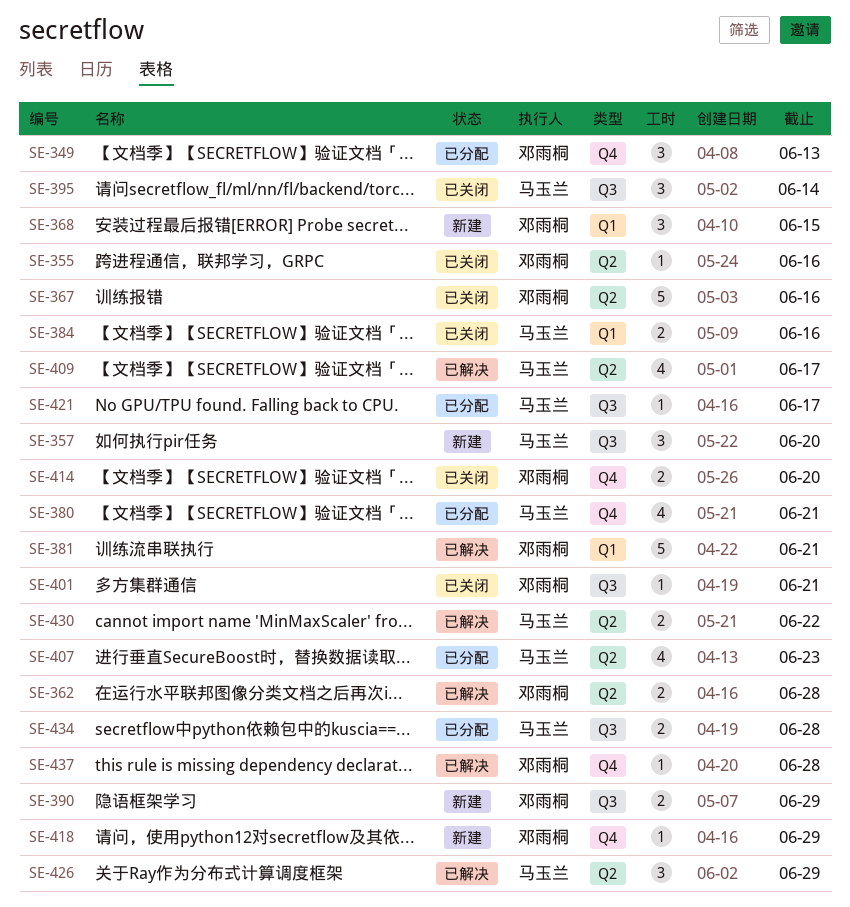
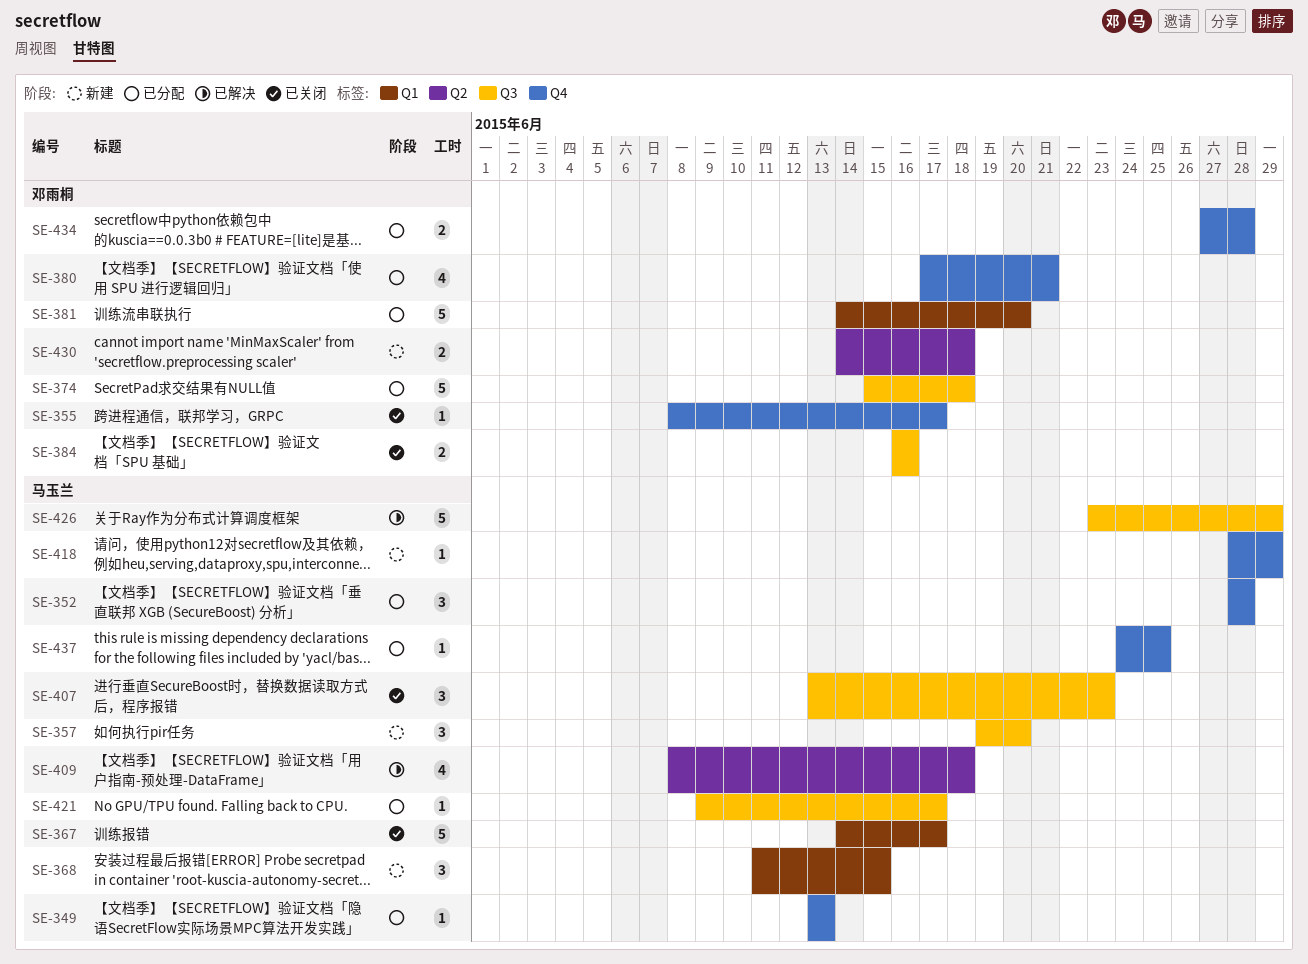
SE-349, owner: 邓雨桐 -> 马玉兰
SE-349, estimate: 3 -> 1
SE-352: none -> present
SE-355, label: Q2 -> Q4
SE-355, due: Jun 16 -> Jun 17
SE-362: present -> none
SE-367, owner: 邓雨桐 -> 马玉兰
SE-367, label: Q2 -> Q1
SE-367, due: Jun 16 -> Jun 17
SE-368, owner: 邓雨桐 -> 马玉兰
SE-374: none -> present
SE-380, owner: 马玉兰 -> 邓雨桐
SE-381, status: 已解决 -> 已分配
SE-381, due: Jun 21 -> Jun 20
SE-384, owner: 马玉兰 -> 邓雨桐
SE-384, label: Q1 -> Q3
SE-390: present -> none
SE-395: present -> none
SE-401: present -> none
SE-407, status: 已分配 -> 已关闭
SE-407, label: Q2 -> Q3
SE-407, estimate: 4 -> 3
SE-409, due: Jun 17 -> Jun 18
SE-414: present -> none
SE-418, owner: 邓雨桐 -> 马玉兰
SE-426, label: Q2 -> Q3
SE-426, estimate: 3 -> 5
SE-430, status: 已解决 -> 新建
SE-430, owner: 马玉兰 -> 邓雨桐
SE-430, due: Jun 22 -> Jun 18
SE-434, owner: 马玉兰 -> 邓雨桐
SE-434, label: Q3 -> Q4
SE-437, status: 已解决 -> 已分配
SE-437, owner: 邓雨桐 -> 马玉兰
SE-437, due: Jun 28 -> Jun 25

